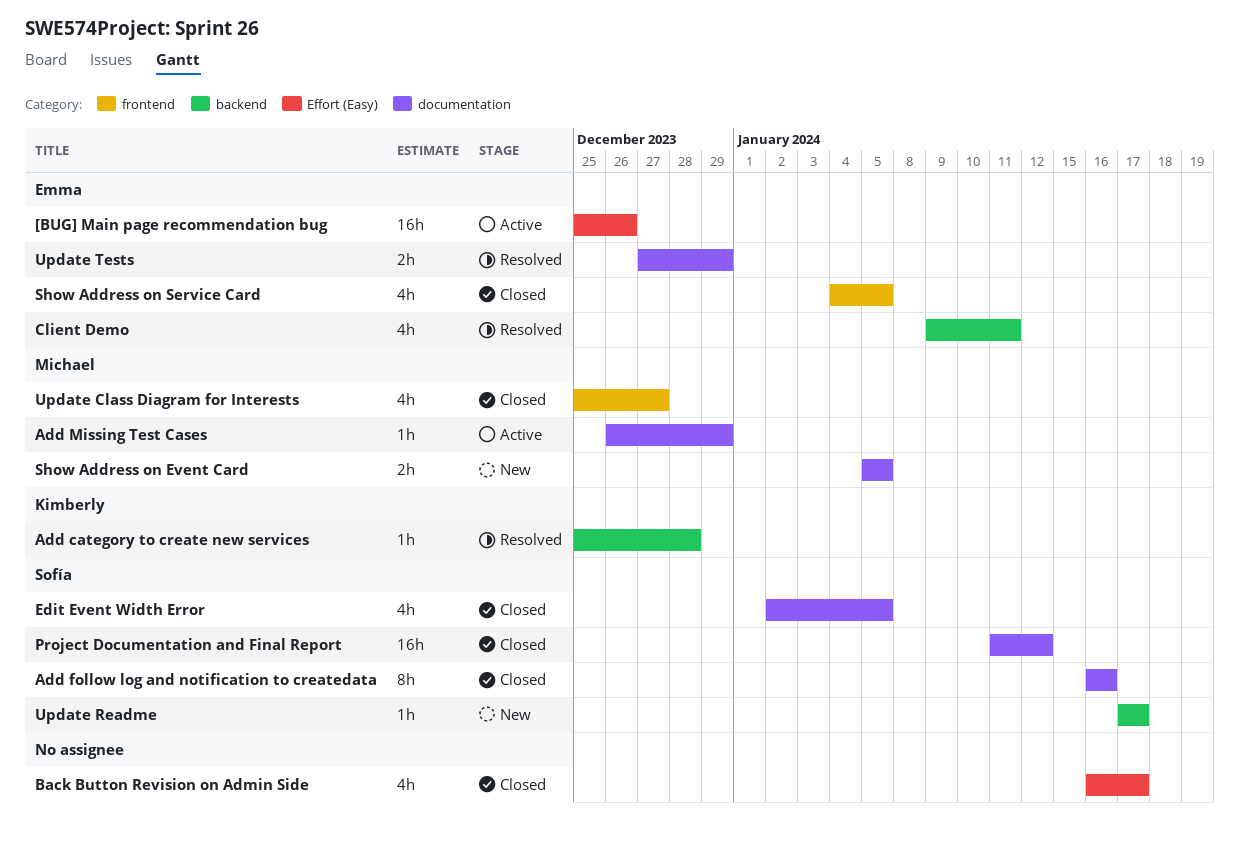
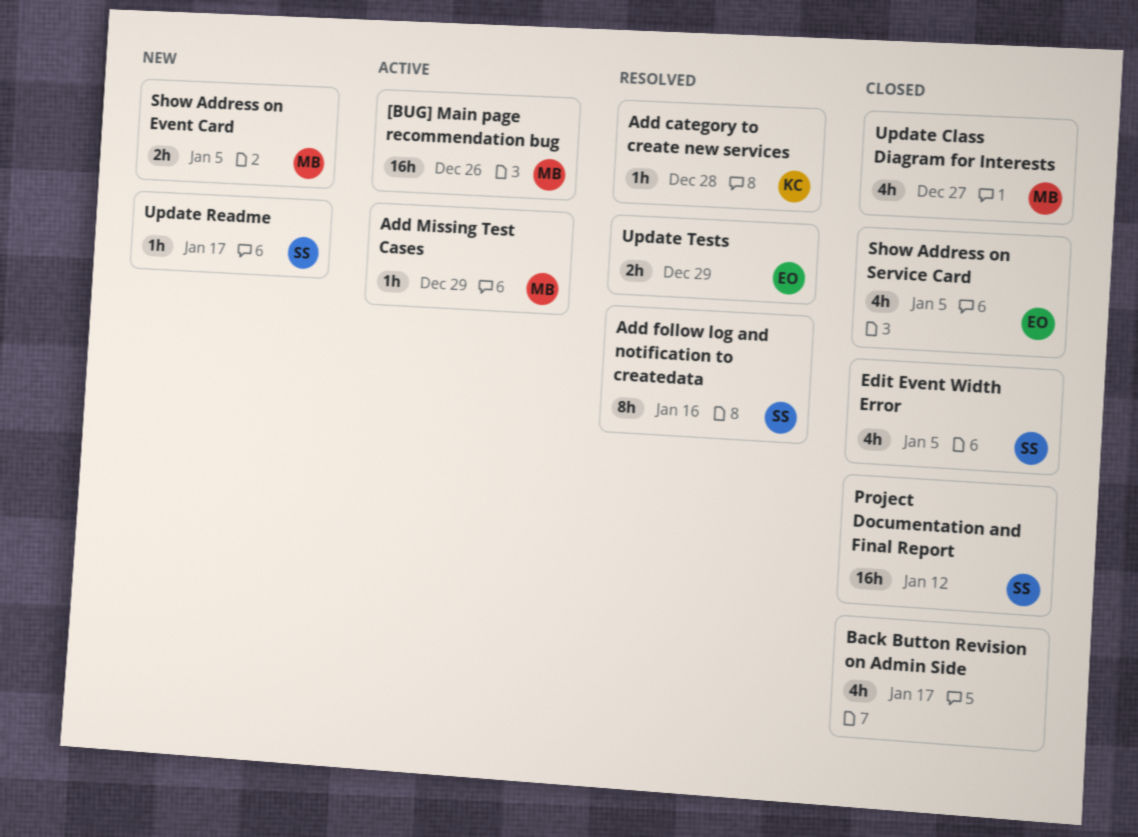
[BUG] Main page recommendation bug, owner: Emma -> Michael
Add follow log and notification to createdata, status: Closed -> Resolved
Client Demo: present -> none

